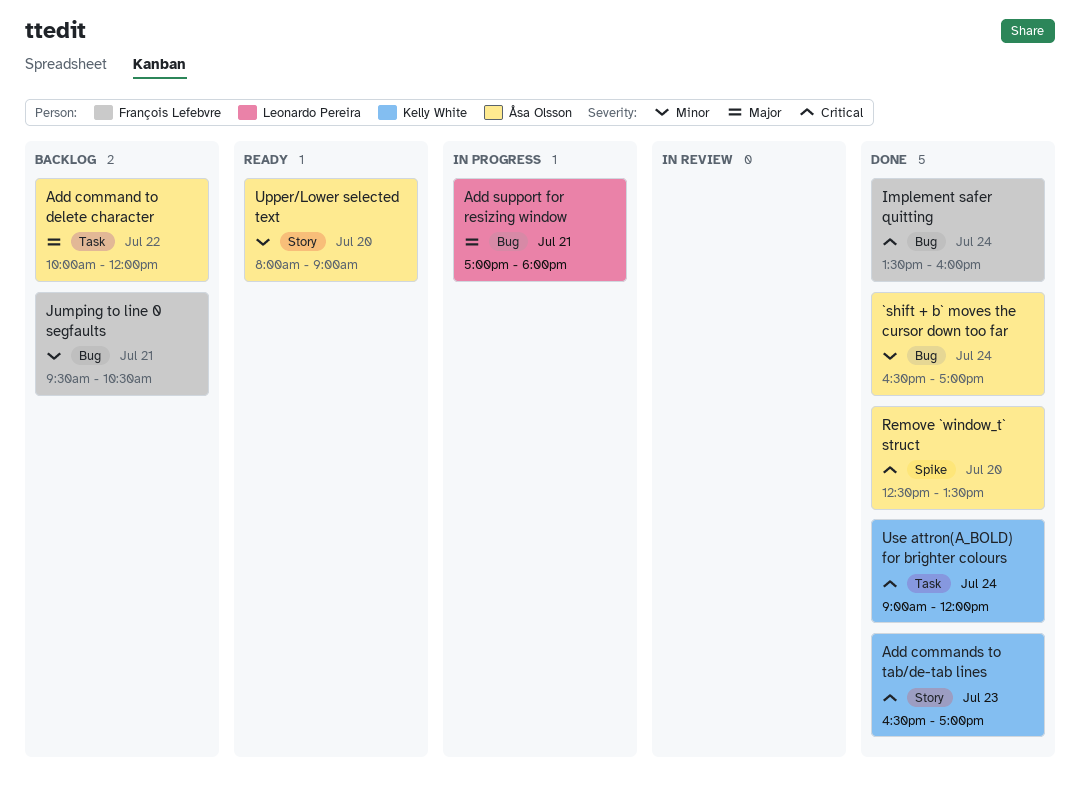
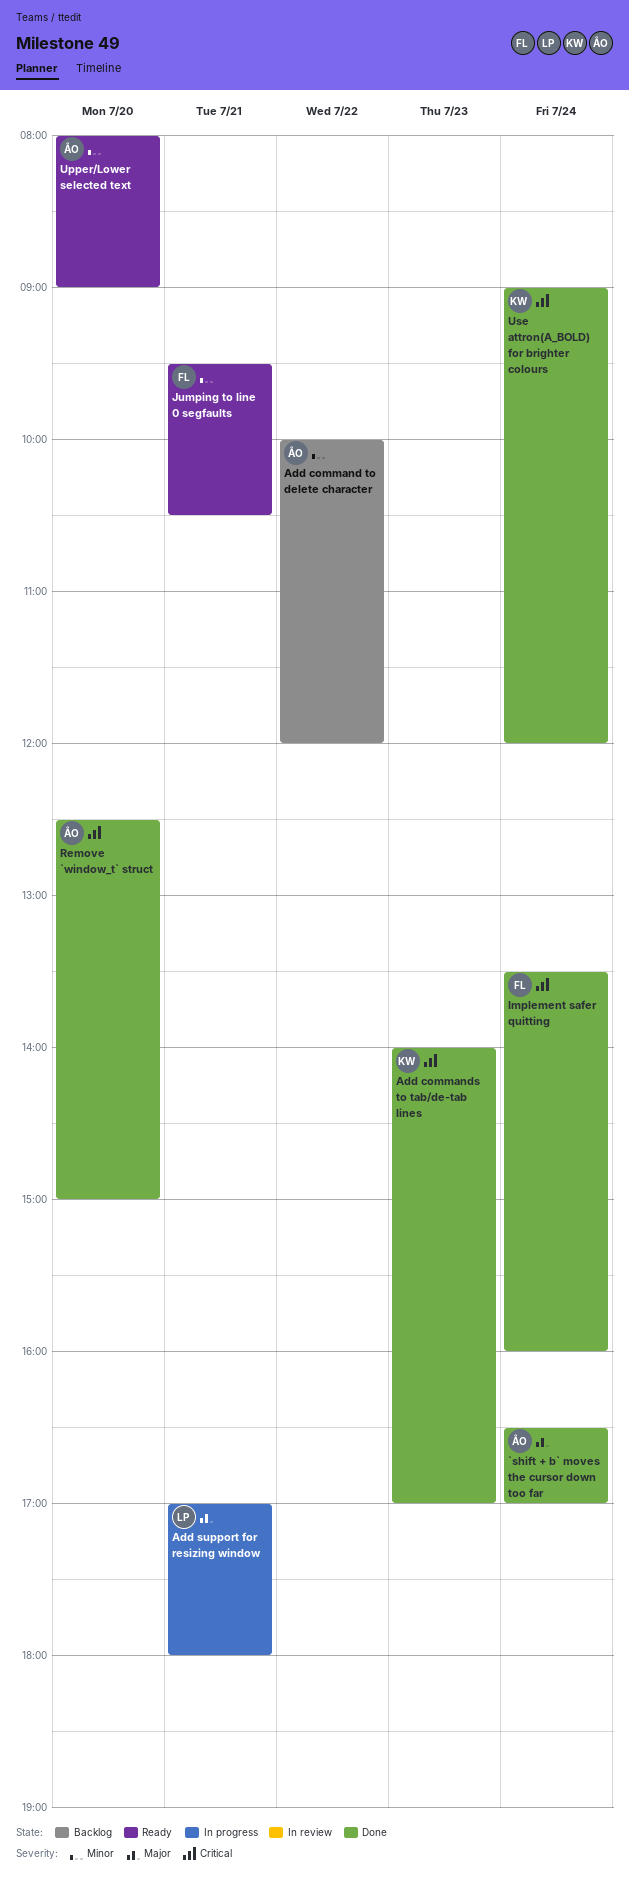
`shift + b` moves the cursor down too far, priority: Minor -> Major
Add command to delete character, priority: Major -> Minor
Add commands to tab/de-tab lines, begins: 16:30 -> 14:00
Jumping to line 0 segfaults, status: Backlog -> Ready
Remove `window_t` struct, ends: 13:30 -> 15:00

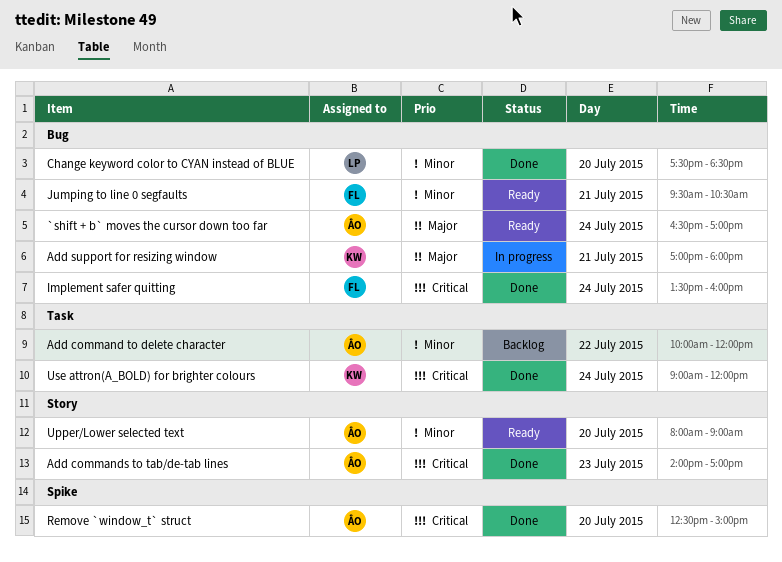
`shift + b` moves the cursor down too far, status: Done -> Ready
Add commands to tab/de-tab lines, owner: KW -> ÅO
Add support for resizing window, owner: LP -> KW
Change keyword color to CYAN instead of BLUE: none -> present

